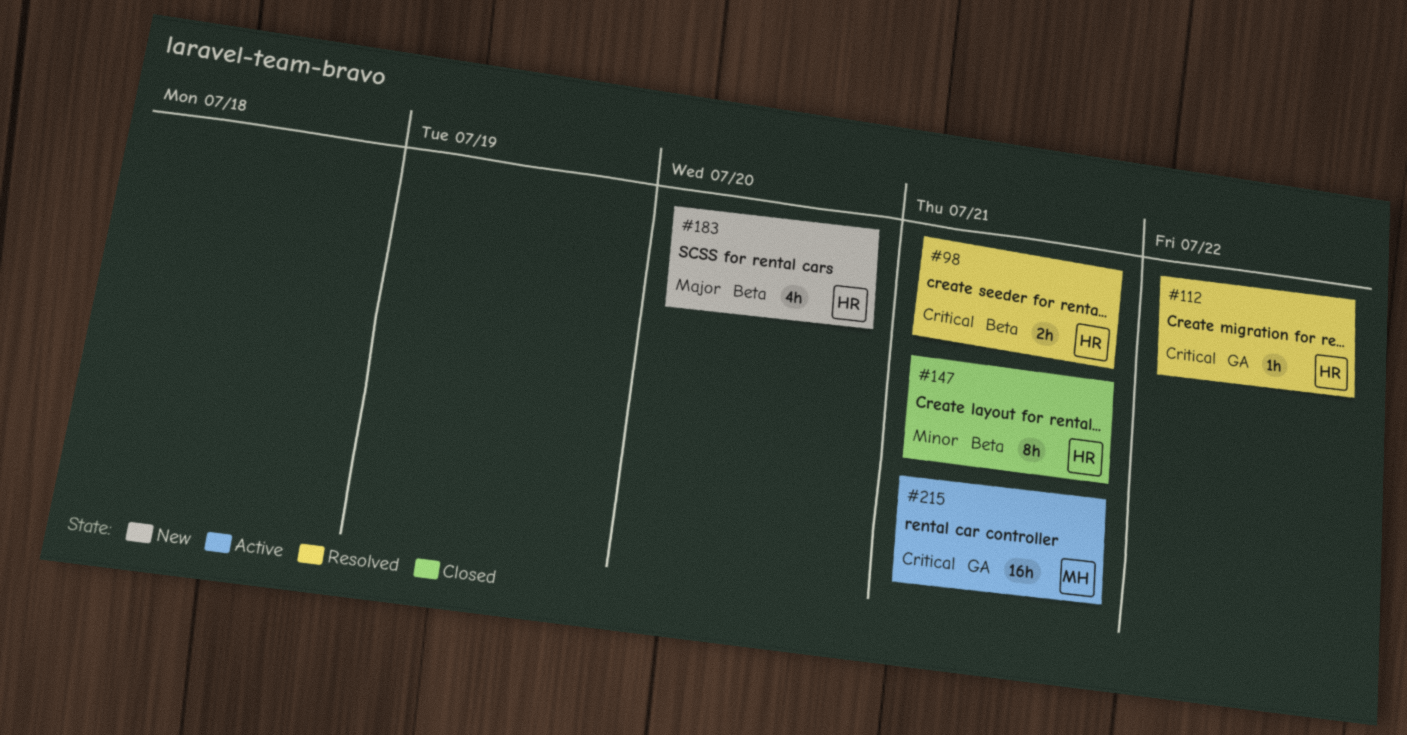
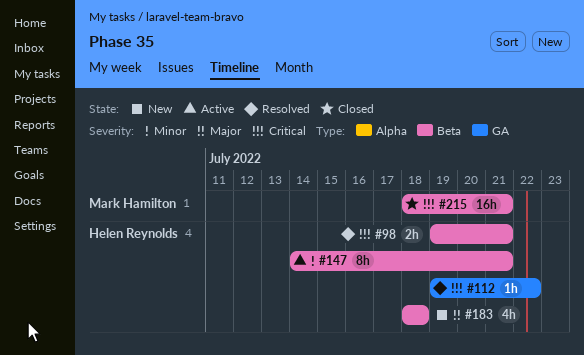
#147, status: Closed -> Active
#183, due: Jul 20 -> Jul 18
#215, status: Active -> Closed
#215, label: GA -> Beta

